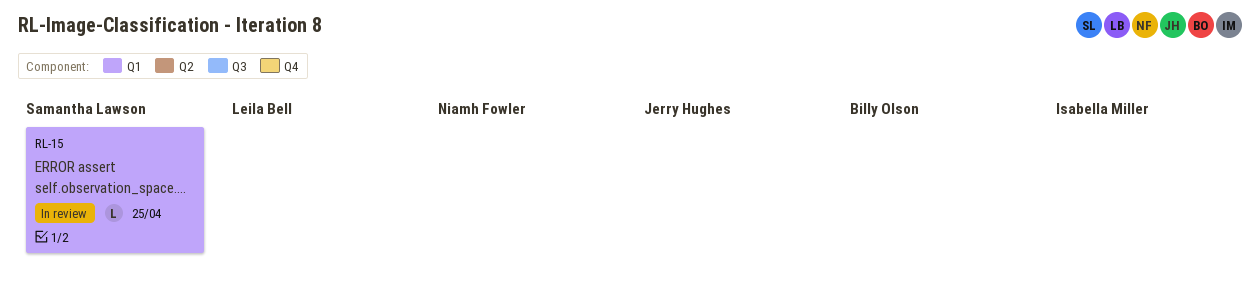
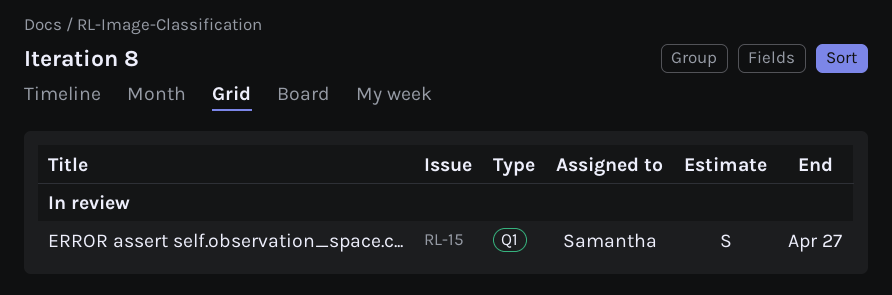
RL-15, estimate: L -> S
RL-15, due: Apr 25 -> Apr 27

